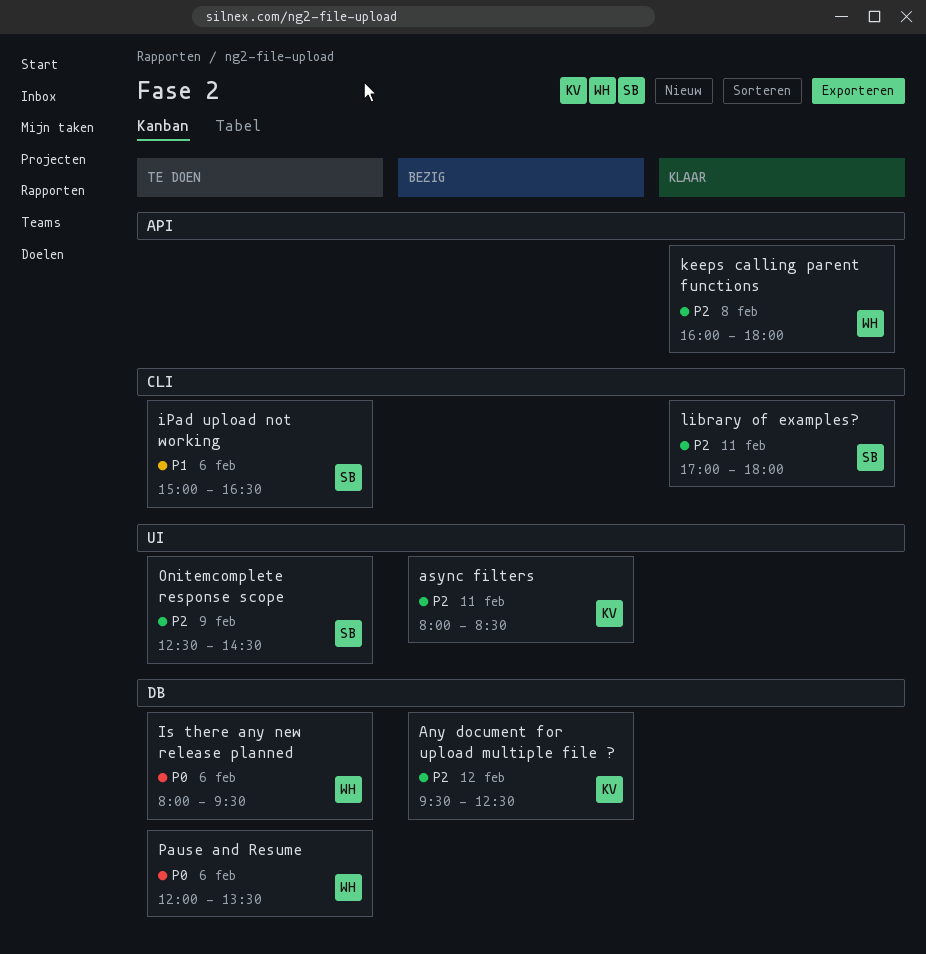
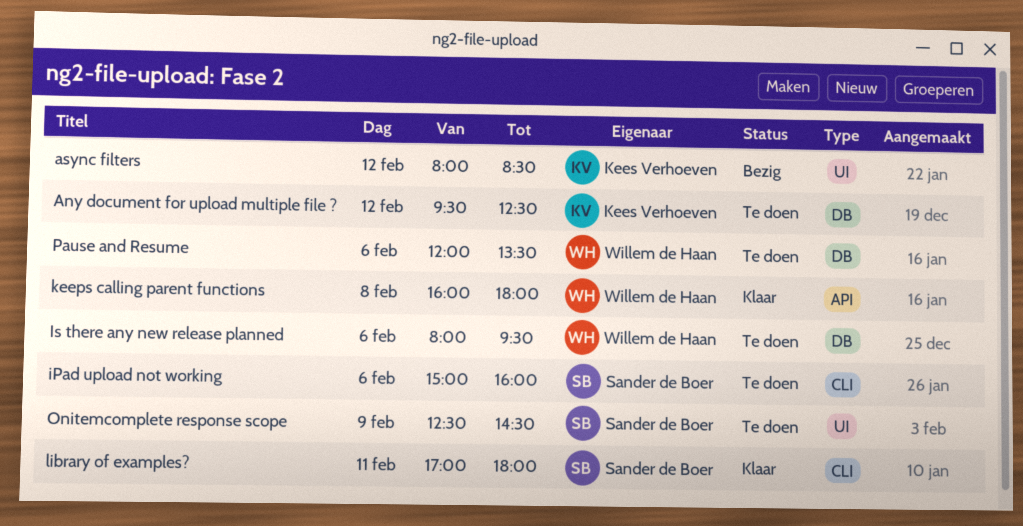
Any document for upload multiple file ?, status: Bezig -> Te doen
async filters, day: Feb 11 -> Feb 12
iPad upload not working, ends: 16:30 -> 16:00

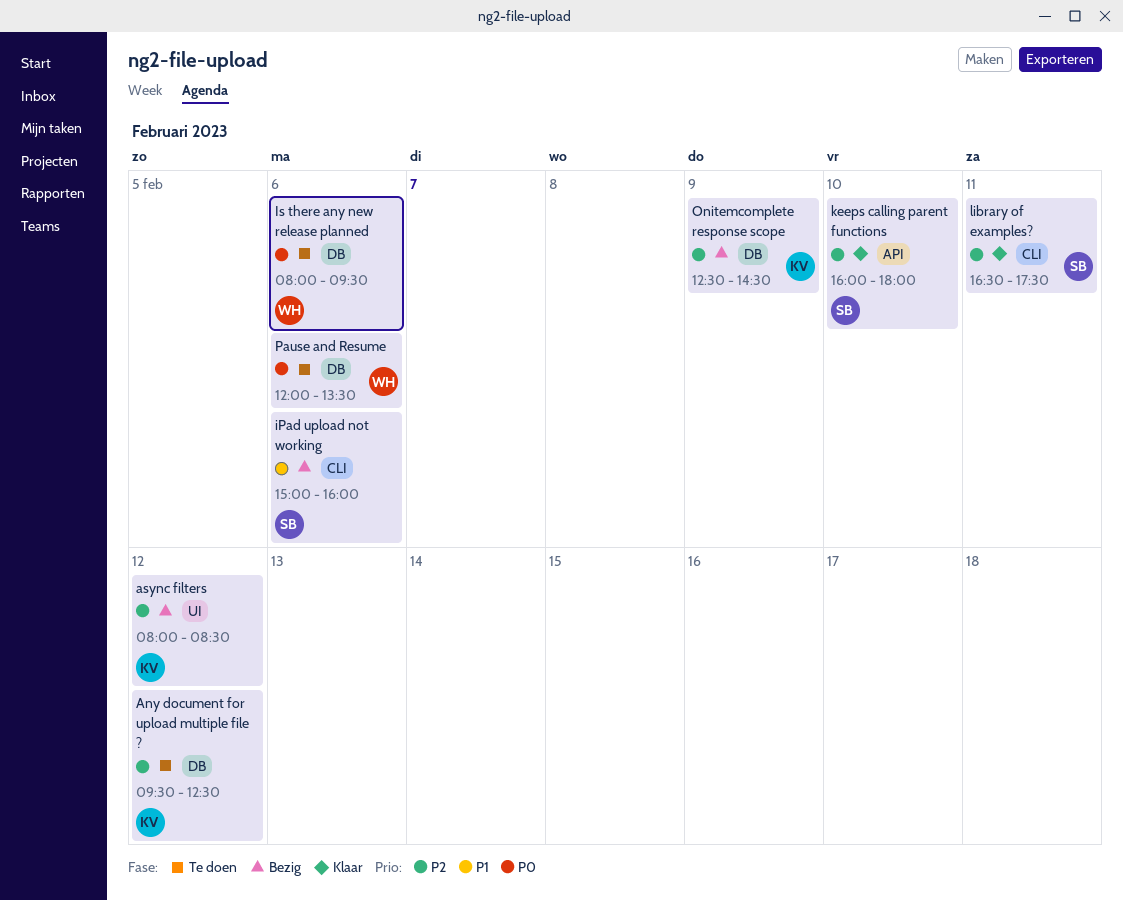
iPad upload not working, status: Te doen -> Bezig
keeps calling parent functions, owner: Willem de Haan -> Sander de Boer
keeps calling parent functions, day: Feb 8 -> Feb 10
library of examples?, begins: 17:00 -> 16:30
library of examples?, ends: 18:00 -> 17:30
Onitemcomplete response scope, status: Te doen -> Bezig
Onitemcomplete response scope, owner: Sander de Boer -> Kees Verhoeven
Onitemcomplete response scope, label: UI -> DB

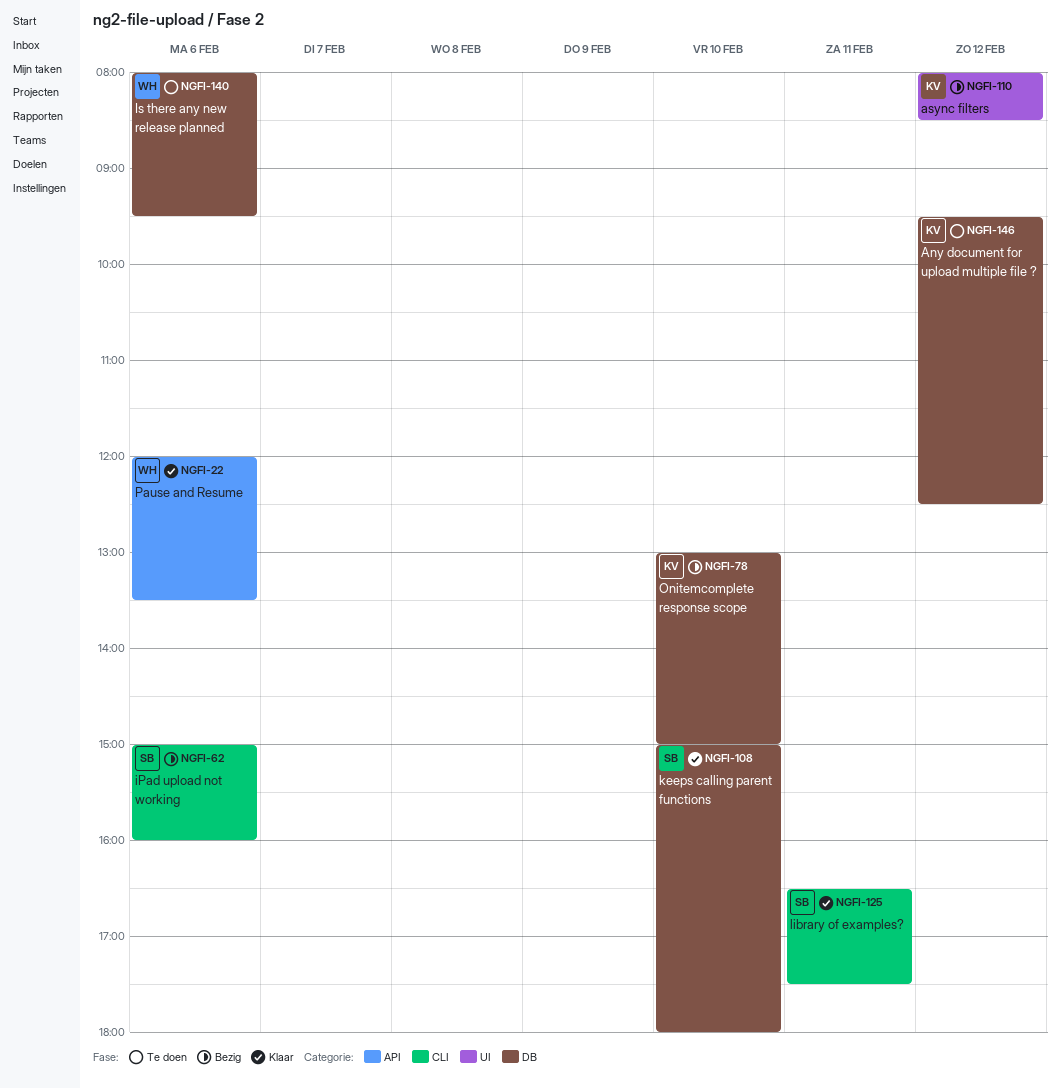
keeps calling parent functions, label: API -> DB
keeps calling parent functions, begins: 16:00 -> 15:00
Onitemcomplete response scope, day: Feb 9 -> Feb 10
Onitemcomplete response scope, begins: 12:30 -> 13:00
Onitemcomplete response scope, ends: 14:30 -> 15:00
Pause and Resume, status: Te doen -> Klaar
Pause and Resume, label: DB -> API

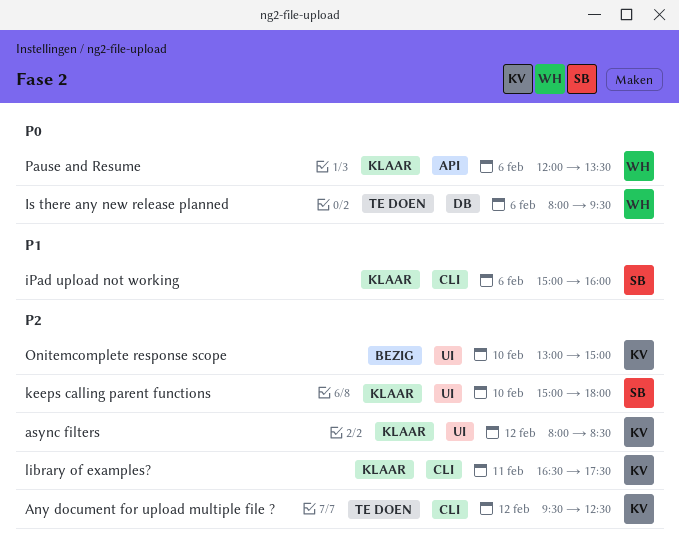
Any document for upload multiple file ?, label: DB -> CLI
async filters, status: Bezig -> Klaar
iPad upload not working, status: Bezig -> Klaar
keeps calling parent functions, label: DB -> UI
library of examples?, owner: SB -> KV
Onitemcomplete response scope, label: DB -> UI

